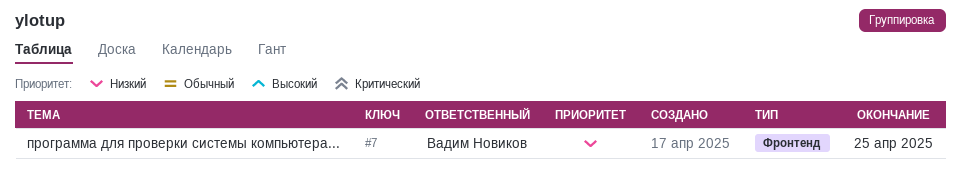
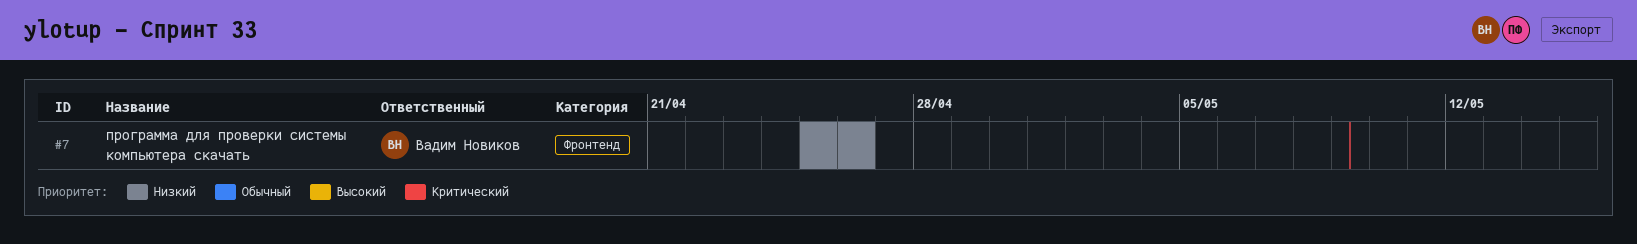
#7, due: Apr 25 -> Apr 26

